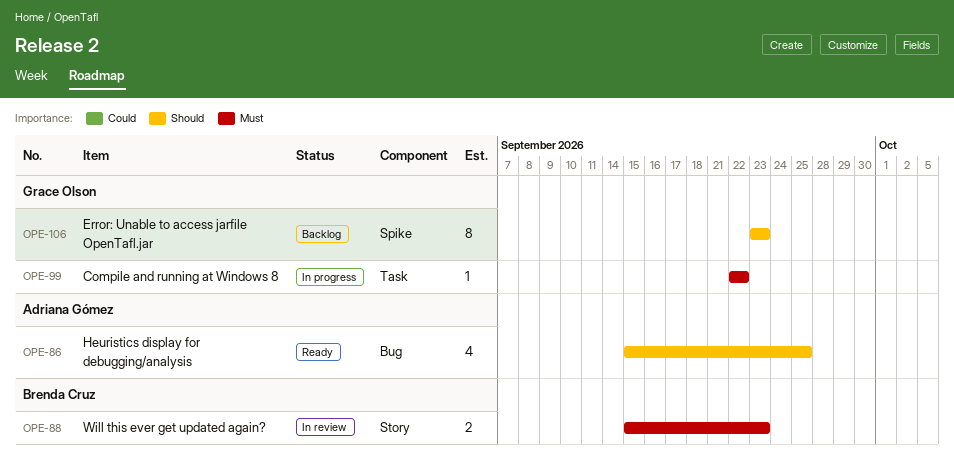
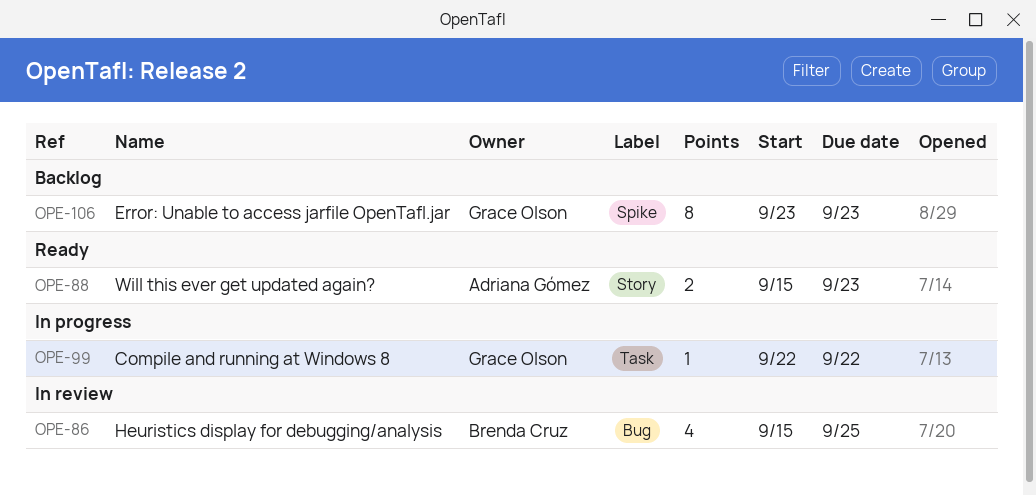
OPE-86, status: Ready -> In review
OPE-86, owner: Adriana Gómez -> Brenda Cruz
OPE-88, status: In review -> Ready
OPE-88, owner: Brenda Cruz -> Adriana Gómez

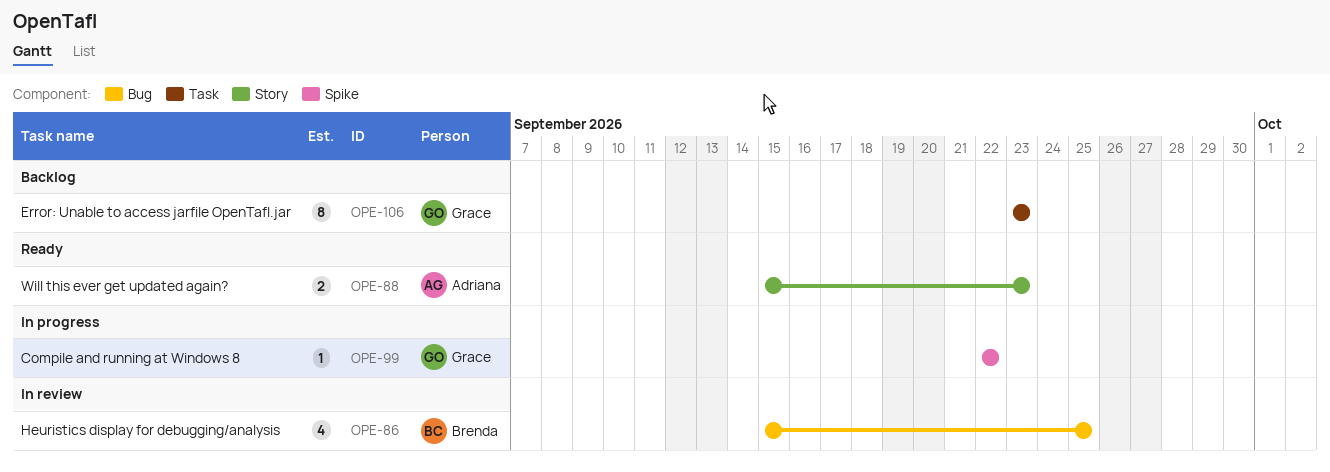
OPE-99, label: Task -> Spike
OPE-106, label: Spike -> Task

